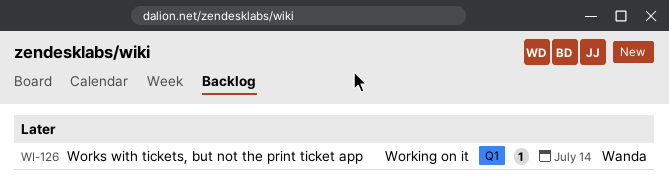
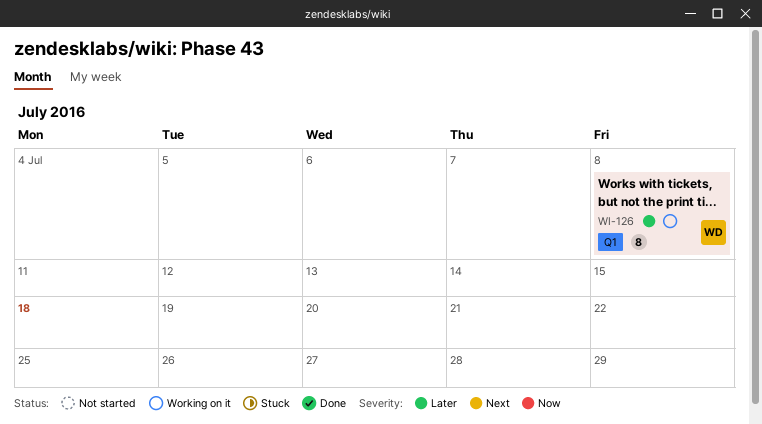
WI-126, estimate: 1 -> 8
WI-126, due: Jul 14 -> Jul 8

